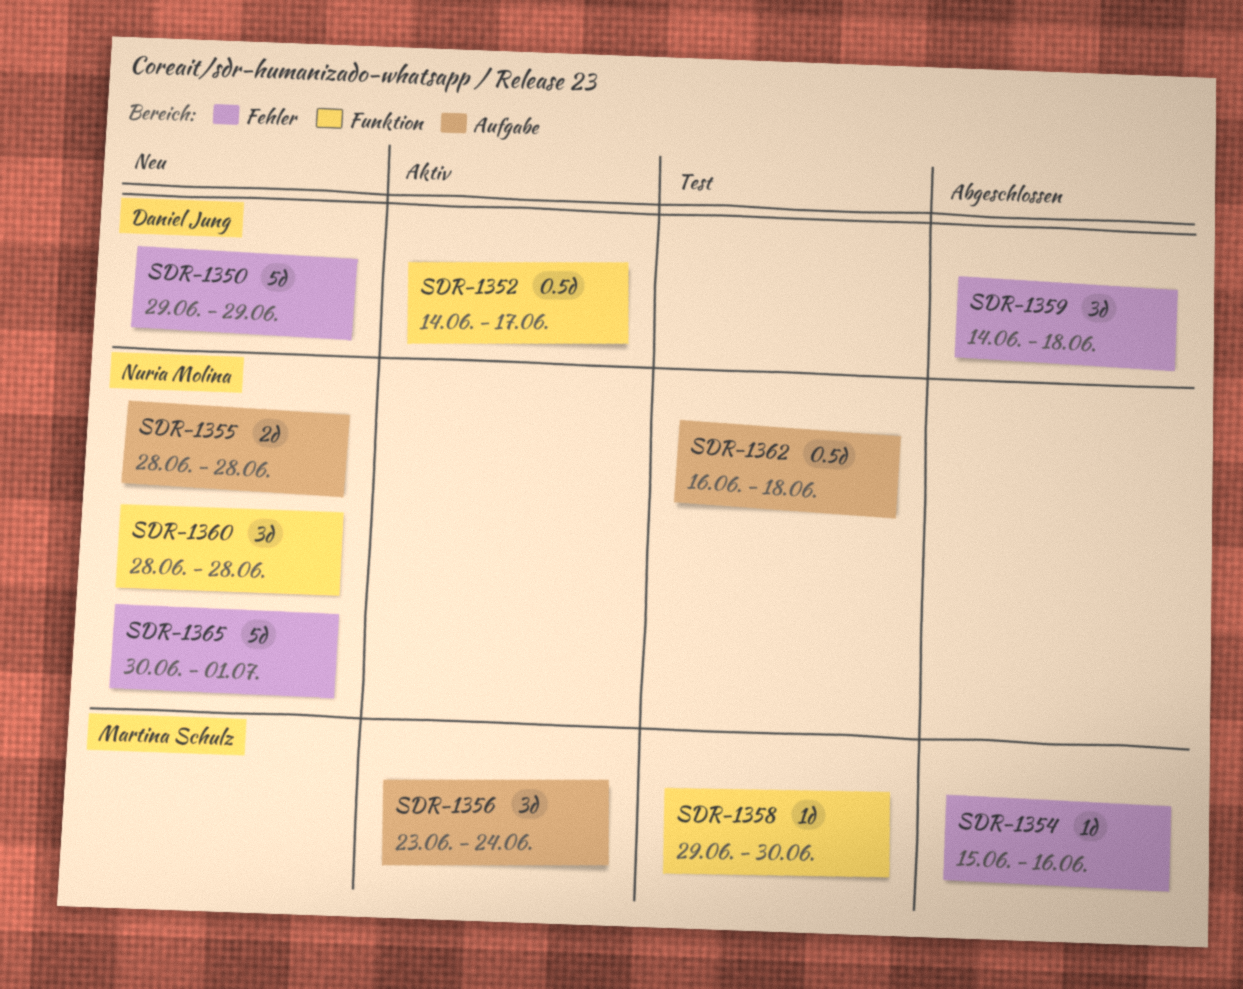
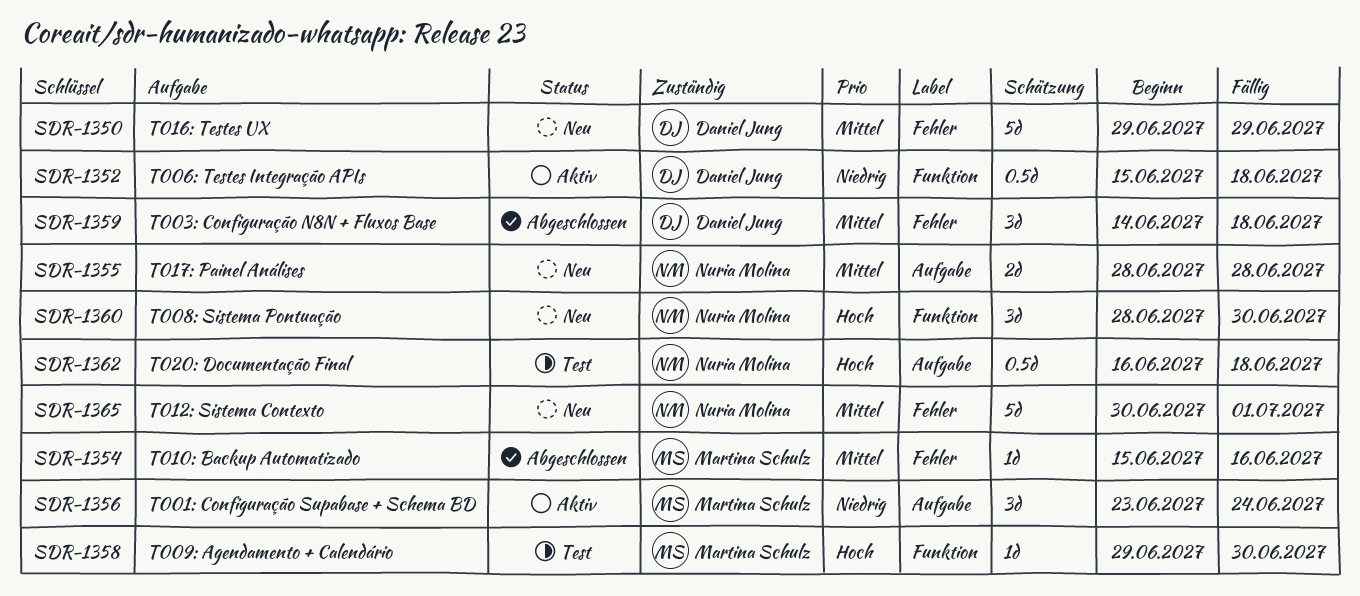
SDR-1352, start: Jun 14 -> Jun 15
SDR-1352, due: Jun 17 -> Jun 18
SDR-1360, due: Jun 28 -> Jun 30

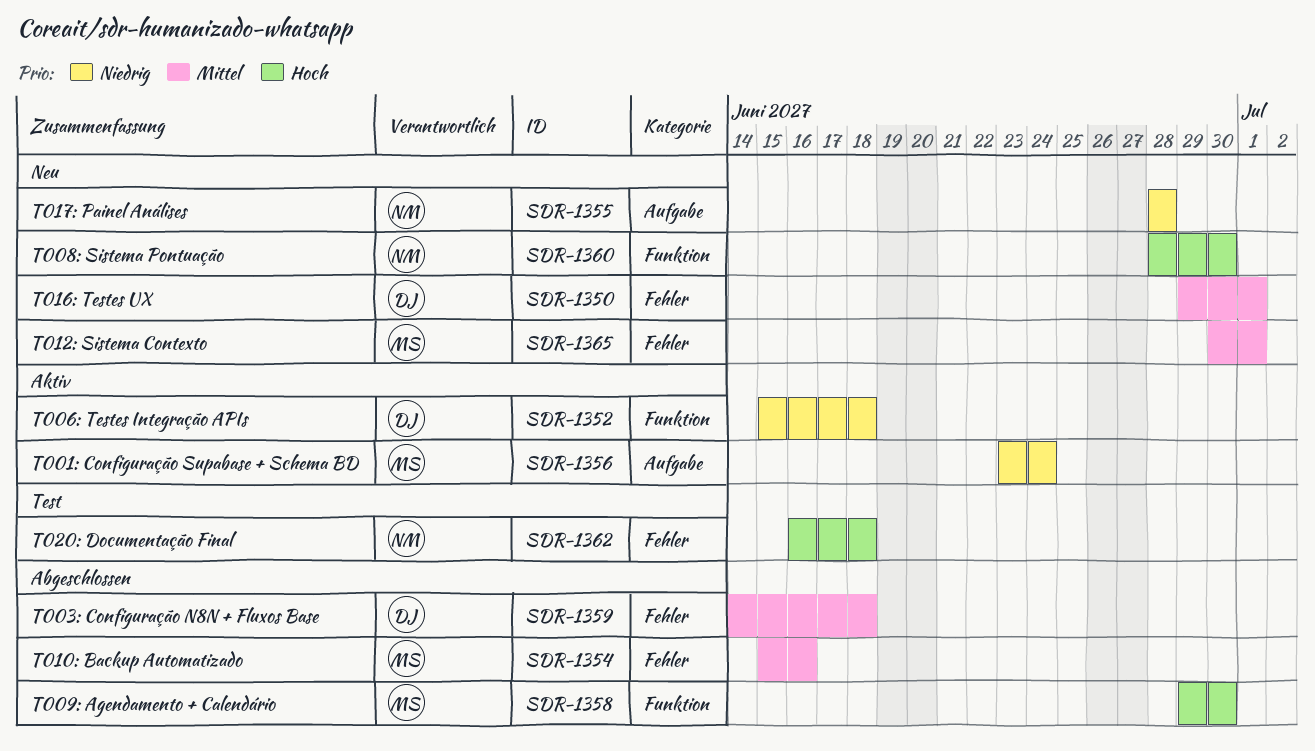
SDR-1350, due: Jun 29 -> Jul 1
SDR-1355, priority: Mittel -> Niedrig
SDR-1358, status: Test -> Abgeschlossen
SDR-1362, label: Aufgabe -> Fehler
SDR-1365, owner: Nuria Molina -> Martina Schulz

